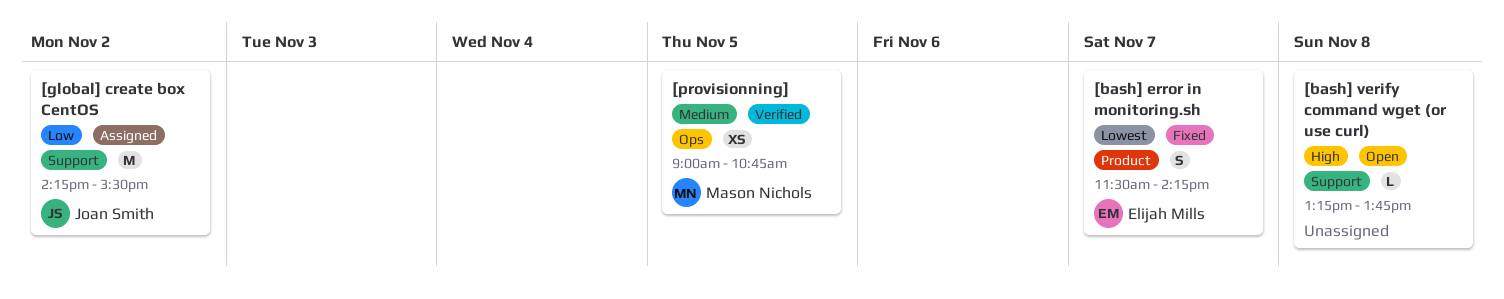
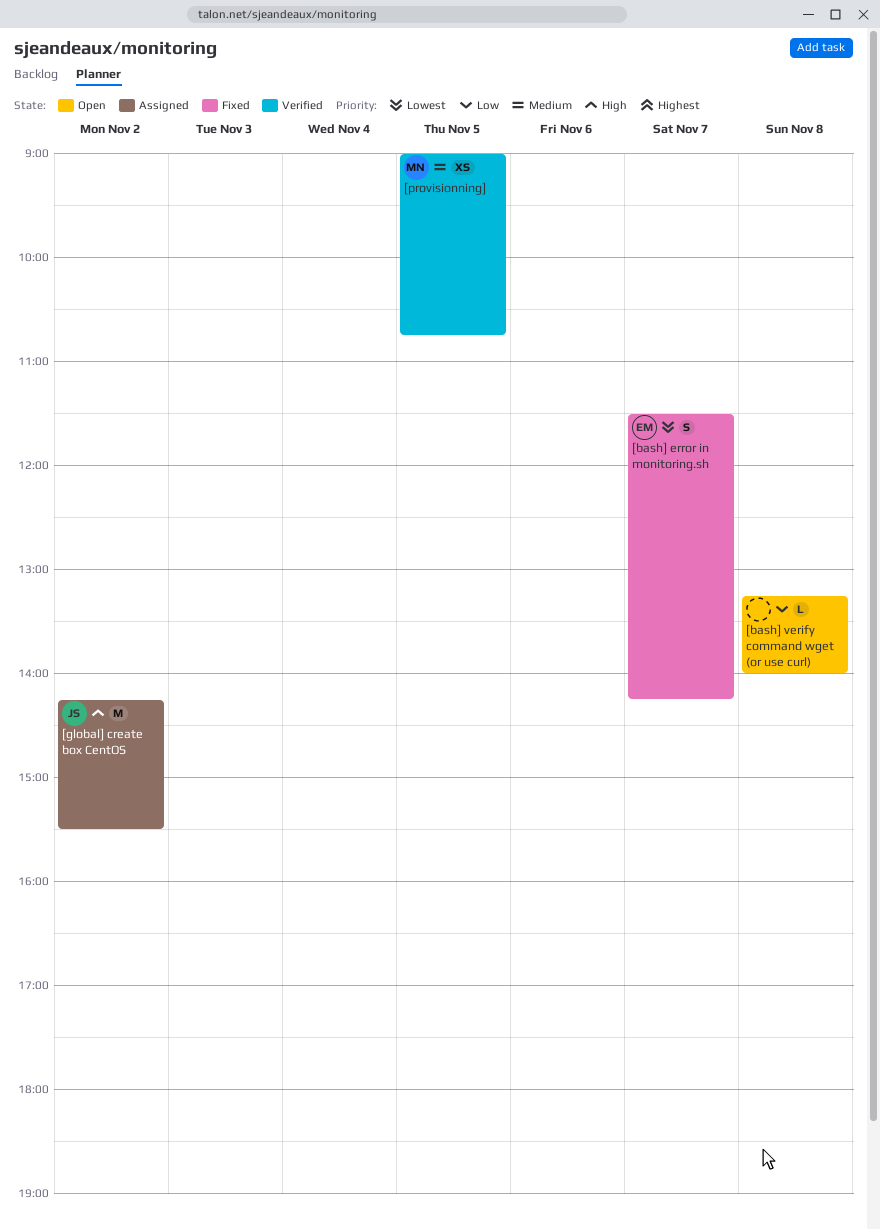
[bash] verify command wget (or use curl), priority: High -> Low
[bash] verify command wget (or use curl), ends: 13:45 -> 14:00
[global] create box CentOS, priority: Low -> High

